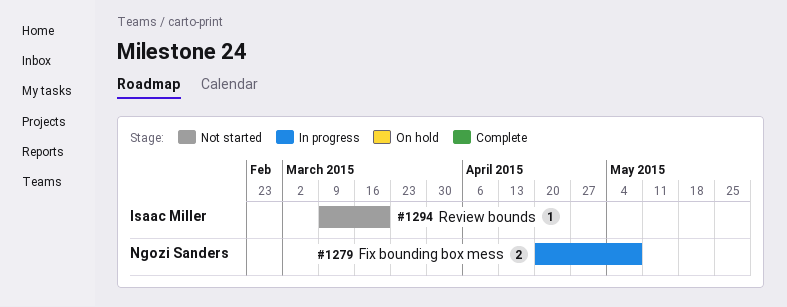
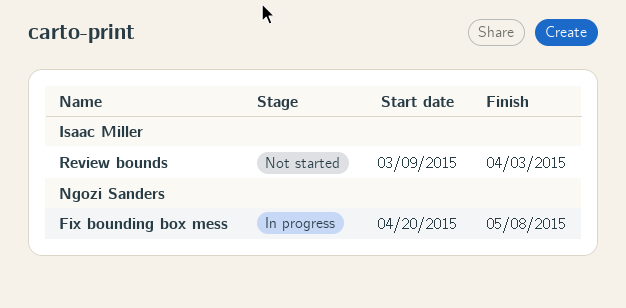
Review bounds, due: Mar 20 -> Apr 3

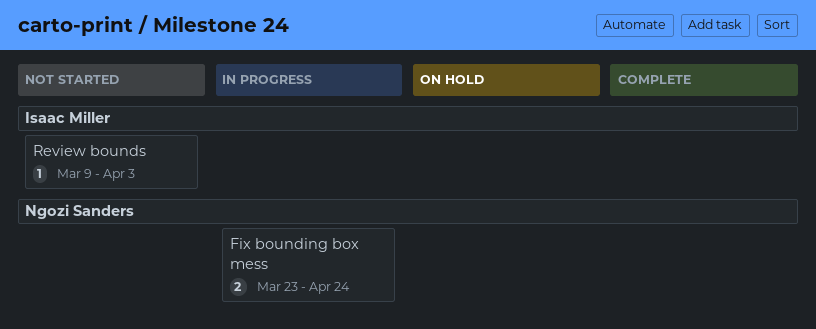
Fix bounding box mess, start: Apr 20 -> Mar 23
Fix bounding box mess, due: May 8 -> Apr 24

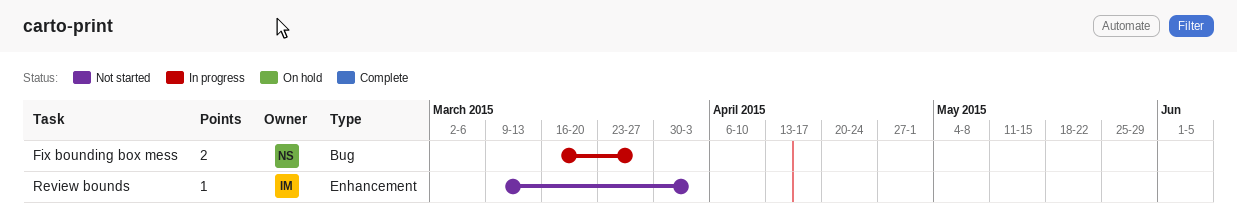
Fix bounding box mess, start: Mar 23 -> Mar 16
Fix bounding box mess, due: Apr 24 -> Mar 27

